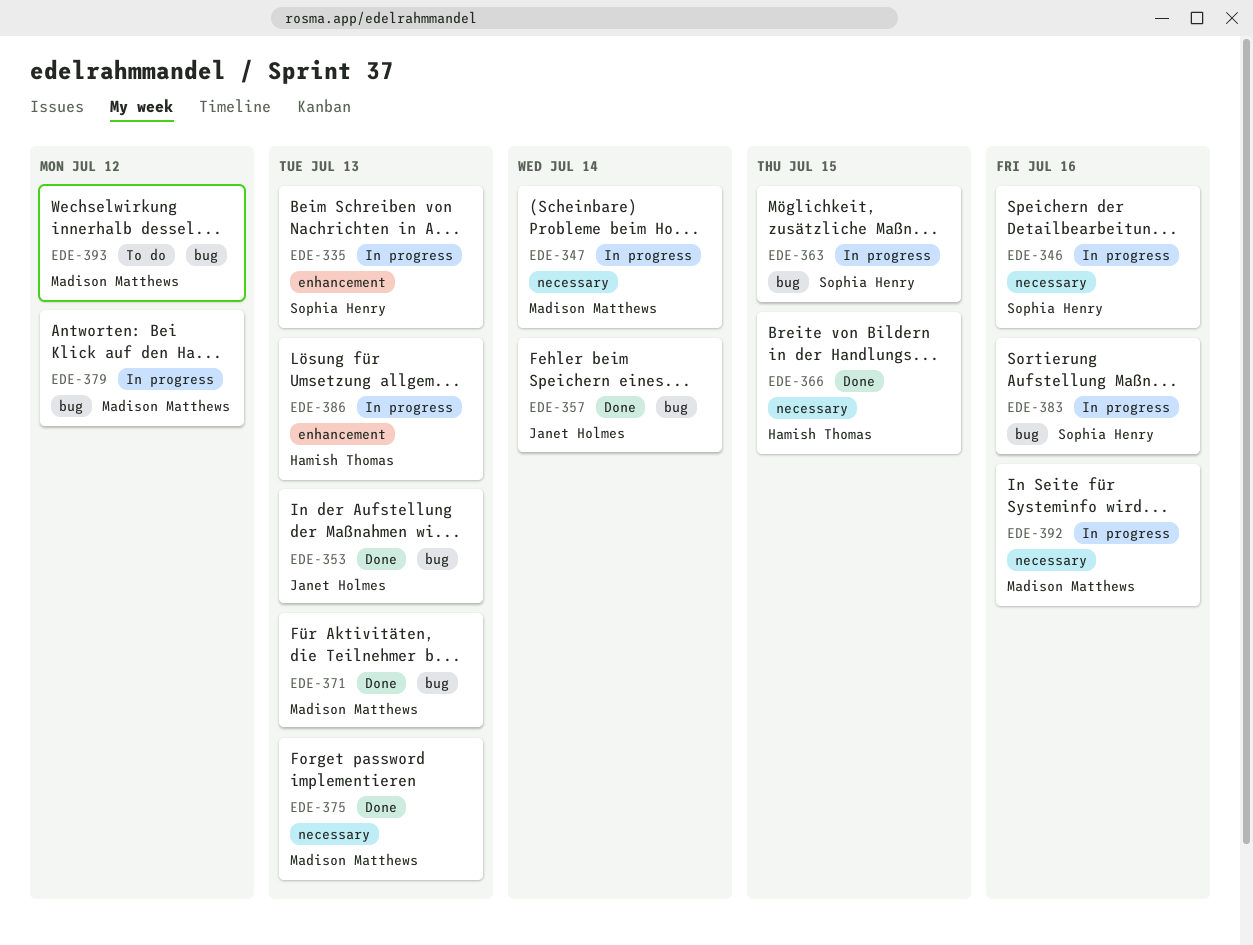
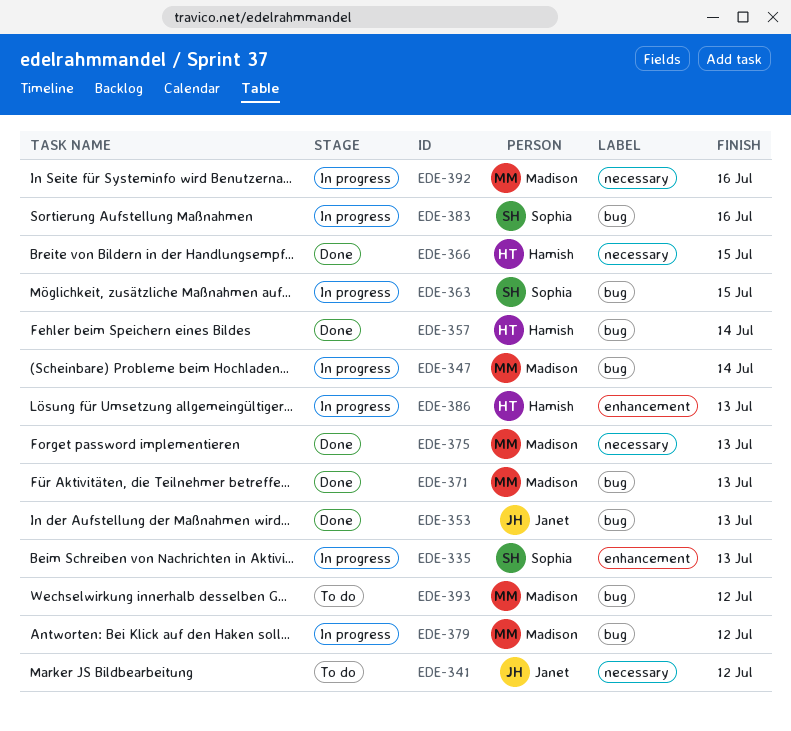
EDE-341: none -> present
EDE-346: present -> none
EDE-347, label: necessary -> bug
EDE-357, owner: Janet Holmes -> Hamish Thomas

